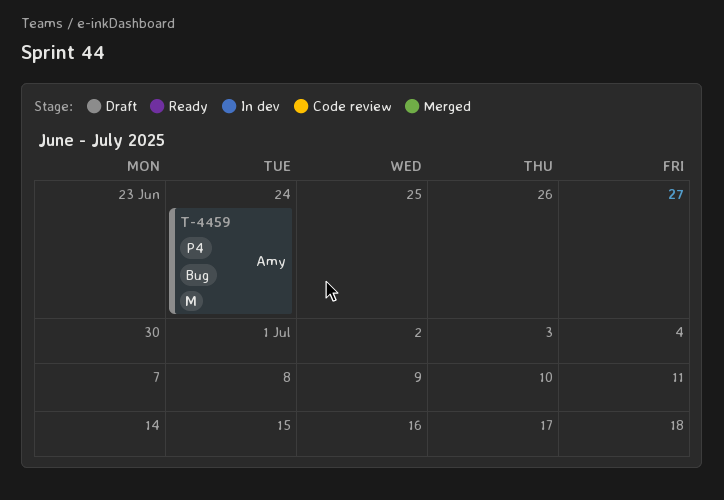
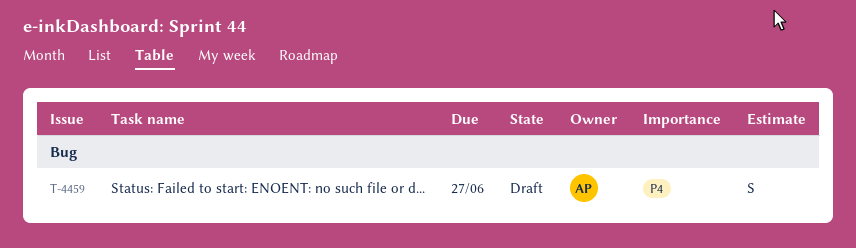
T-4459, estimate: M -> S
T-4459, due: Jun 24 -> Jun 27

